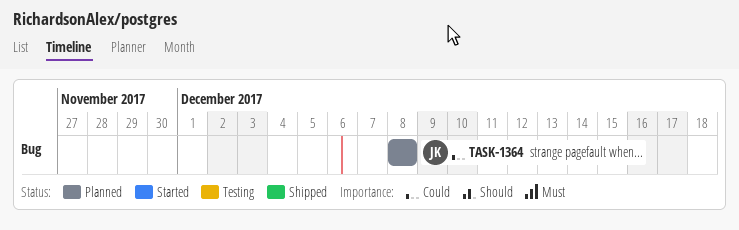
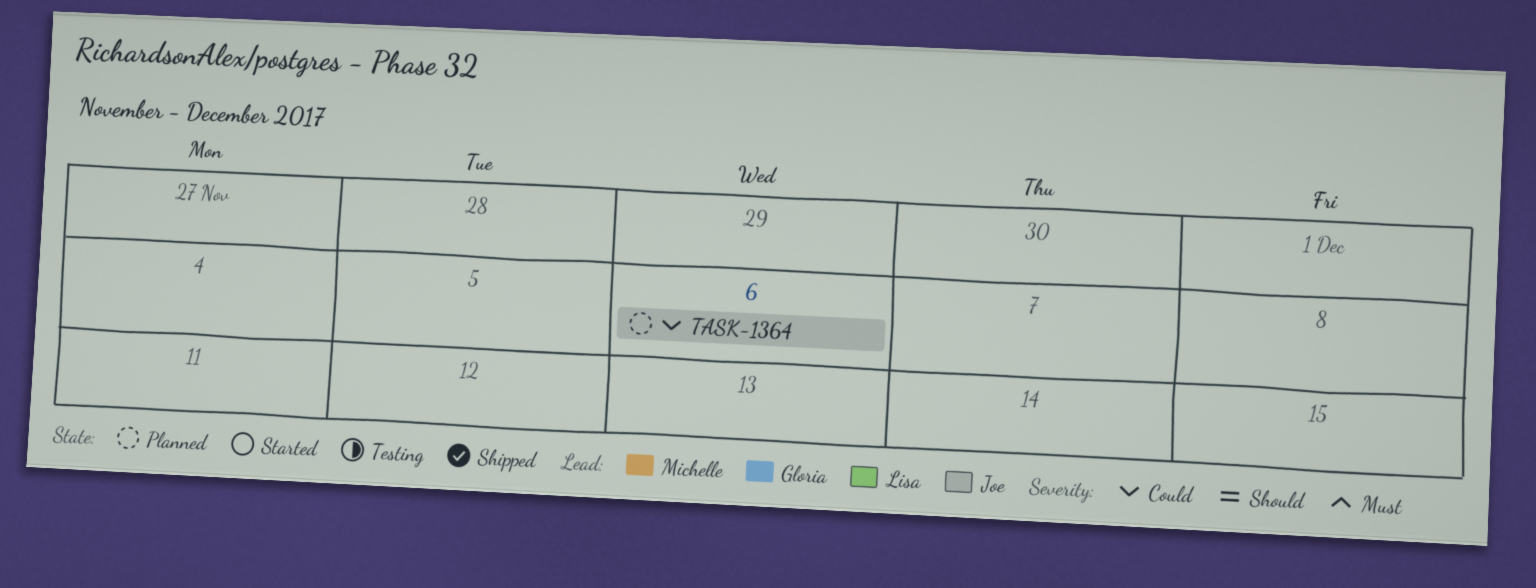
TASK-1364, start: Dec 8 -> Dec 6
TASK-1364, due: Dec 8 -> Dec 6

